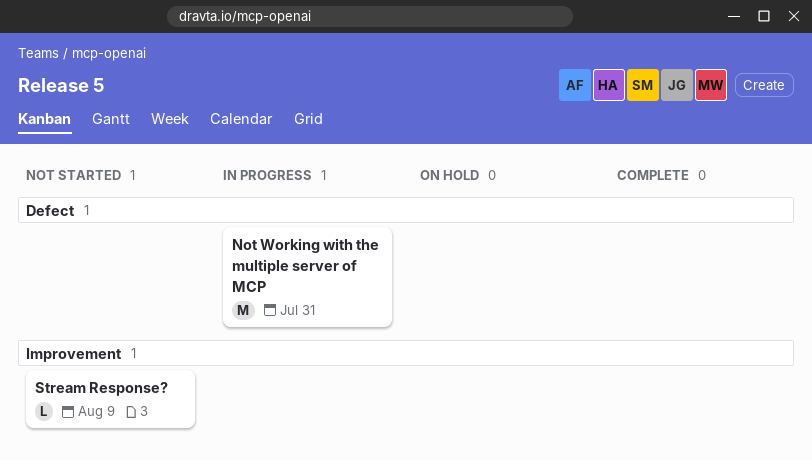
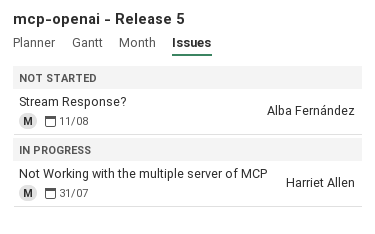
Stream Response?, estimate: L -> M
Stream Response?, due: Aug 9 -> Aug 11

